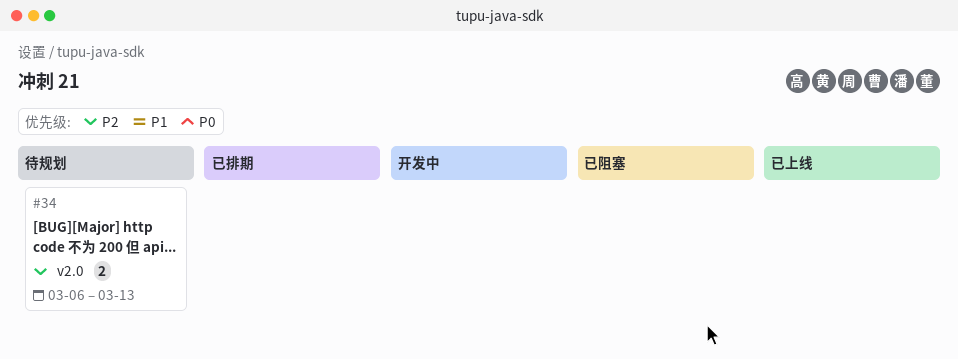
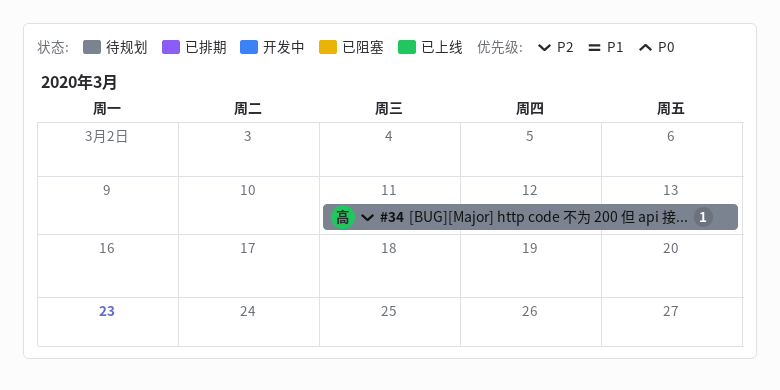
#34, estimate: 2 -> 1
#34, start: Mar 6 -> Mar 11

